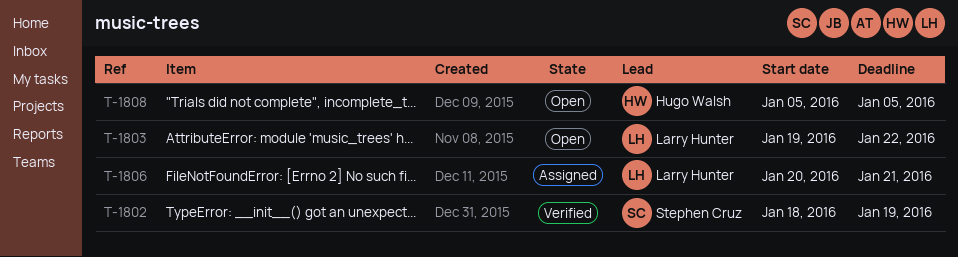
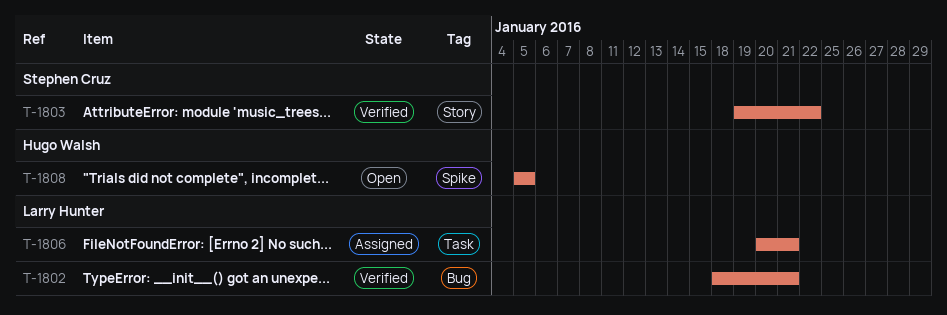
T-1802, owner: Stephen Cruz -> Larry Hunter
T-1802, due: Jan 19 -> Jan 21
T-1803, status: Open -> Verified
T-1803, owner: Larry Hunter -> Stephen Cruz

